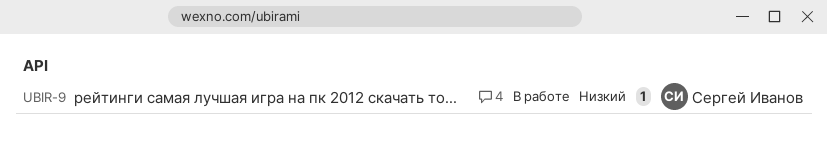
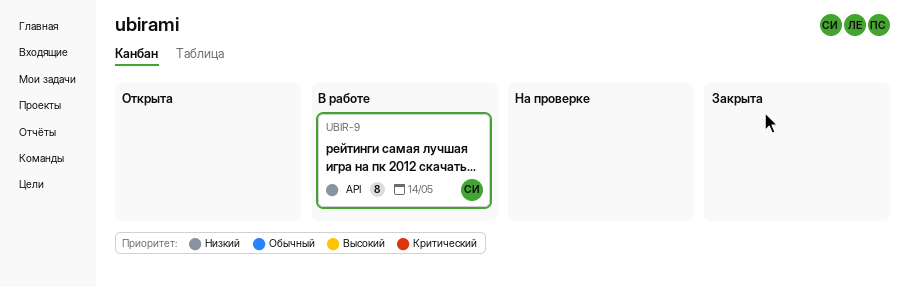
UBIR-9, estimate: 1 -> 8

